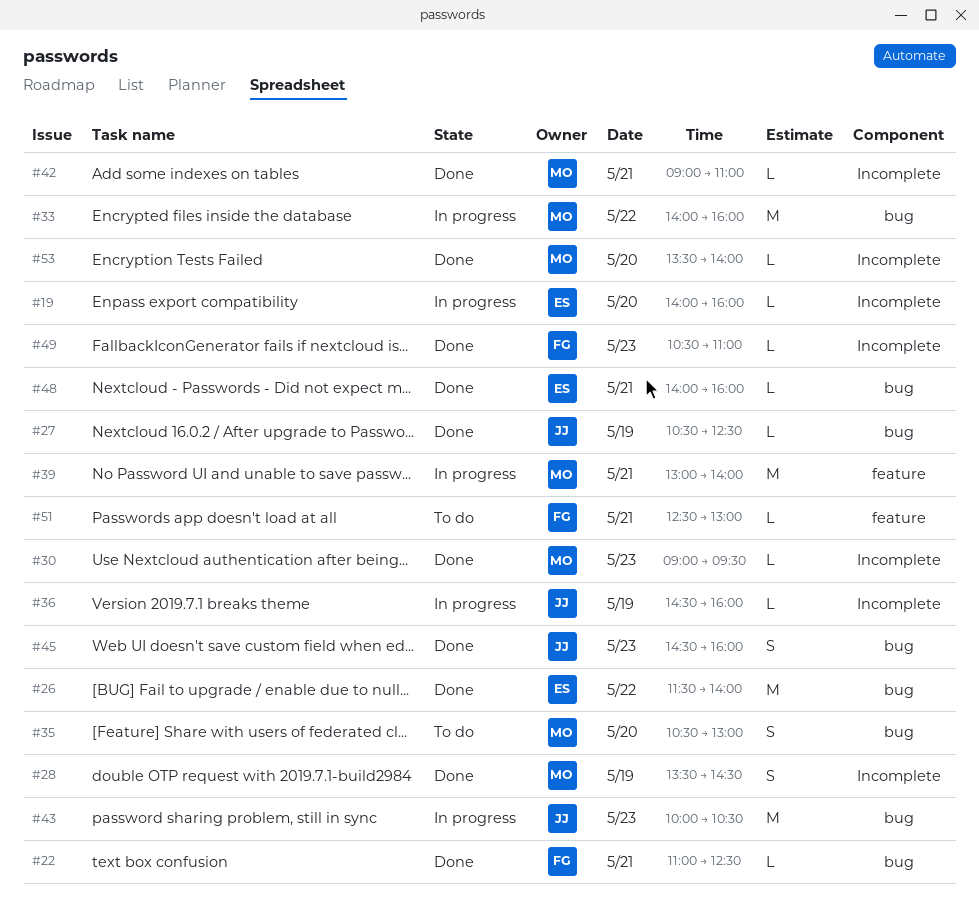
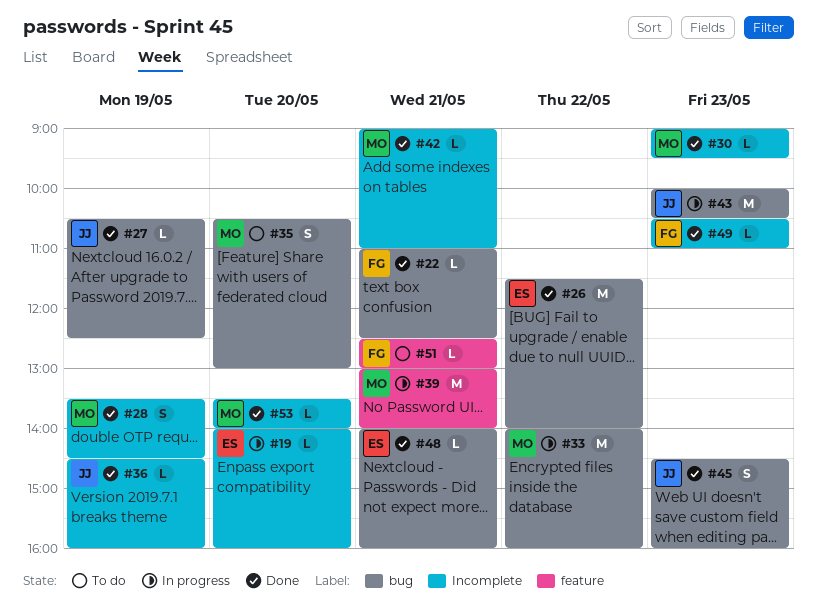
#36, status: In progress -> Done

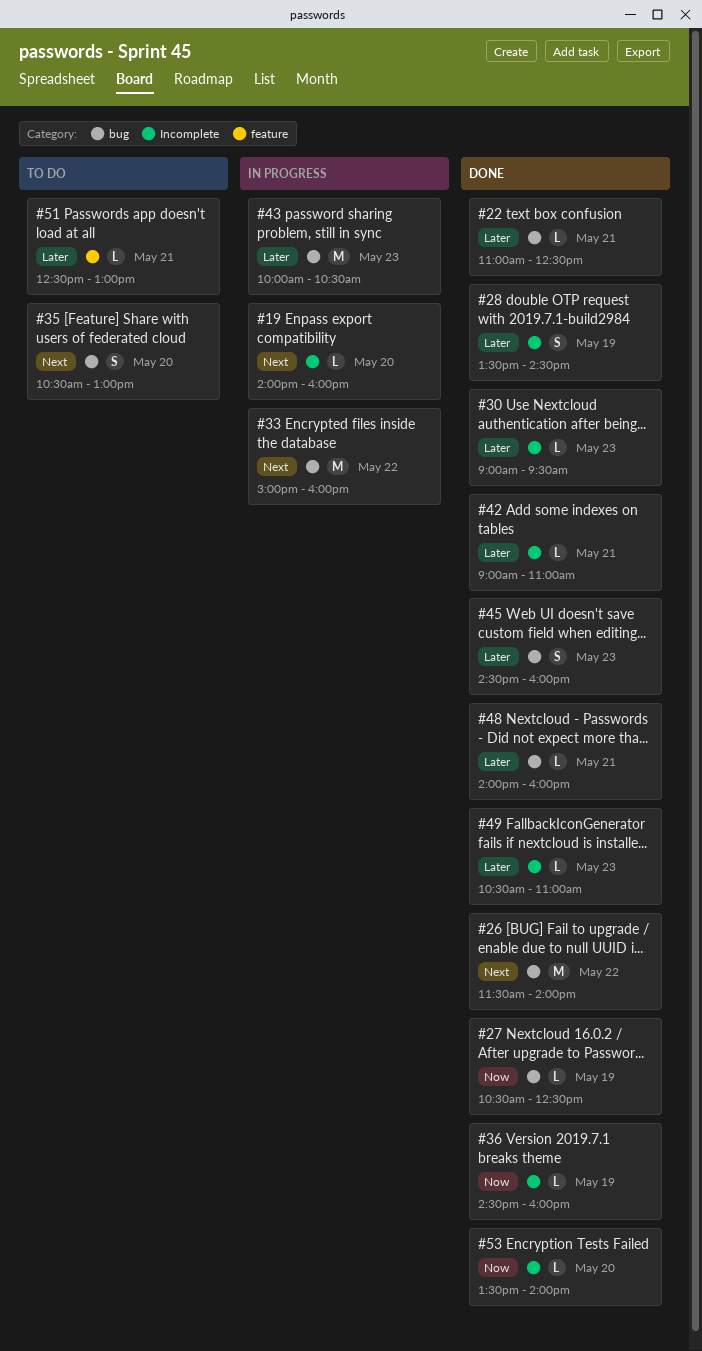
#33, begins: 14:00 -> 15:00
#39: present -> none

